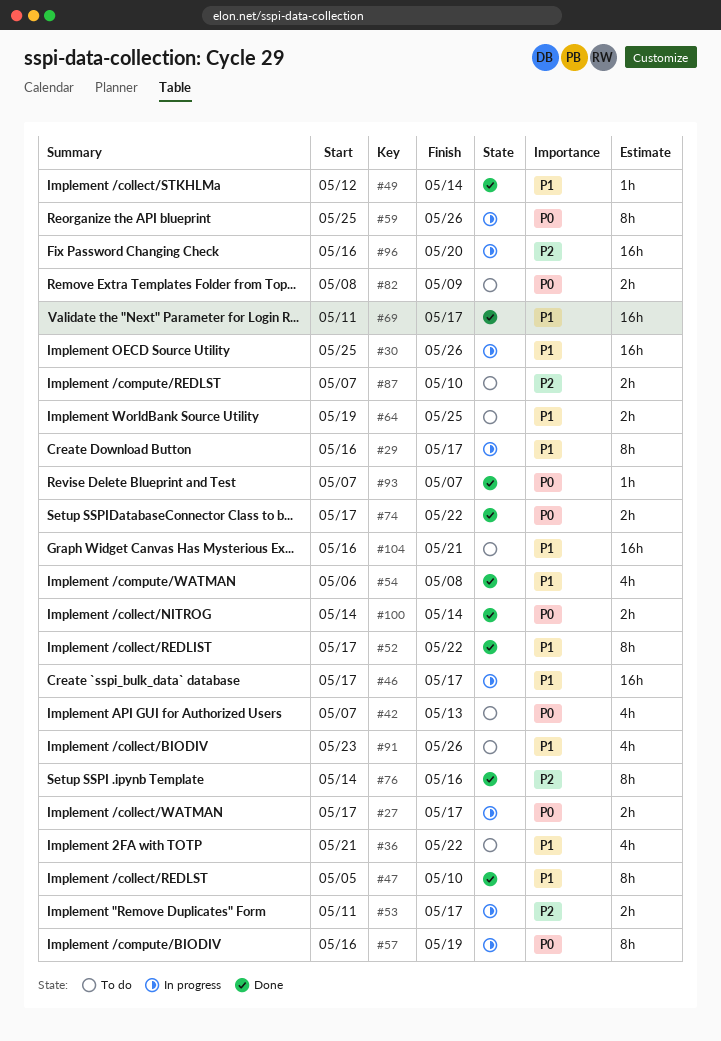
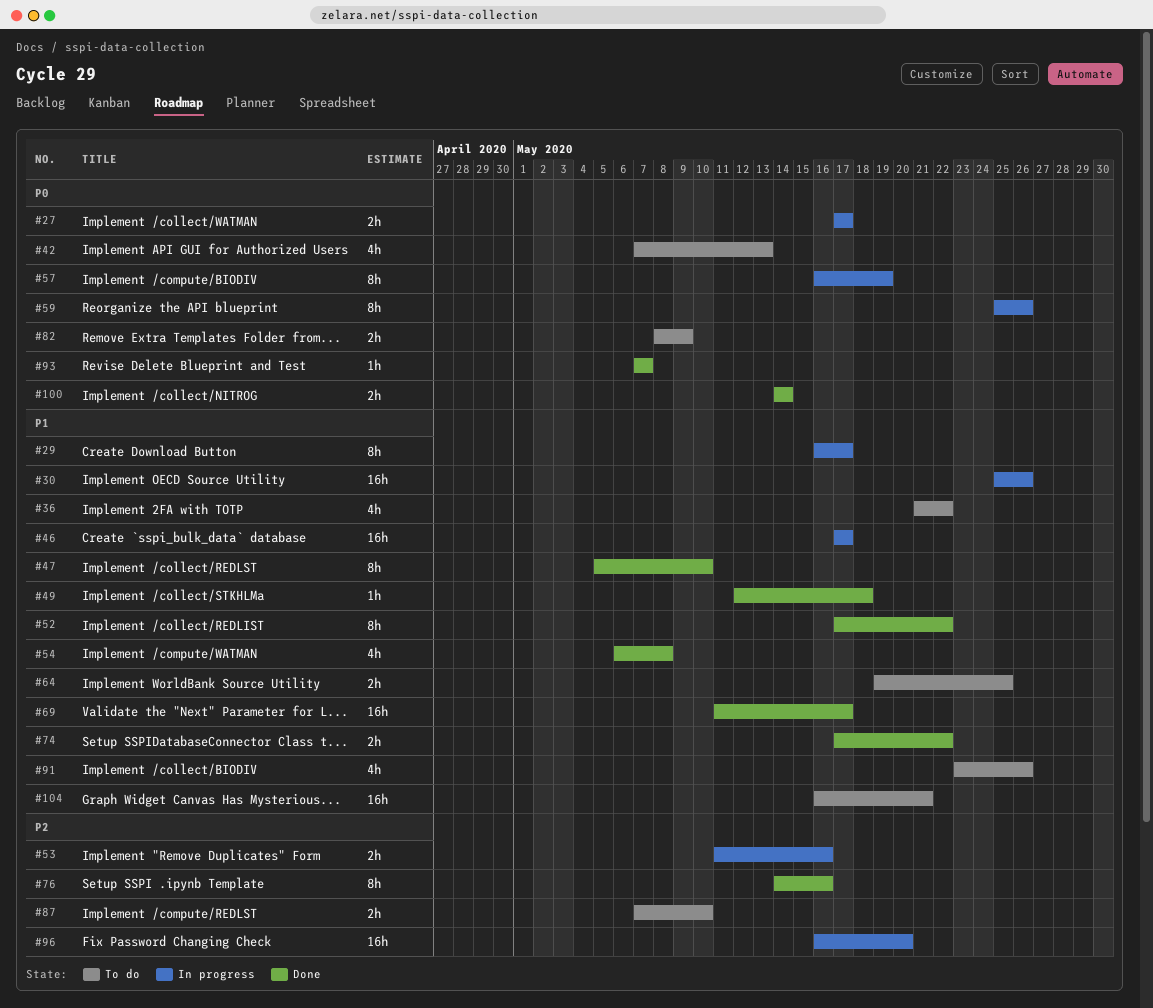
#49, due: May 14 -> May 18
#53, due: May 17 -> May 16
#74, priority: P0 -> P1

